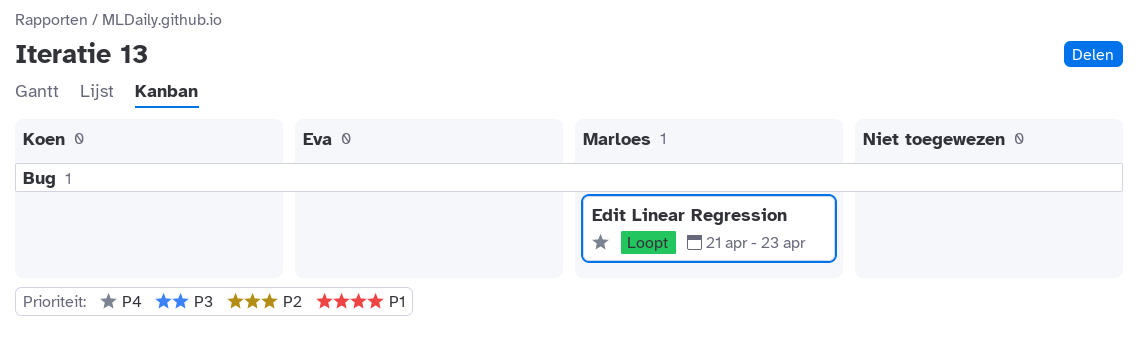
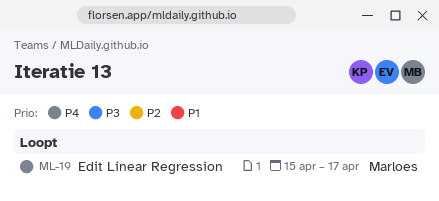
Edit Linear Regression, start: Apr 21 -> Apr 15
Edit Linear Regression, due: Apr 23 -> Apr 17

